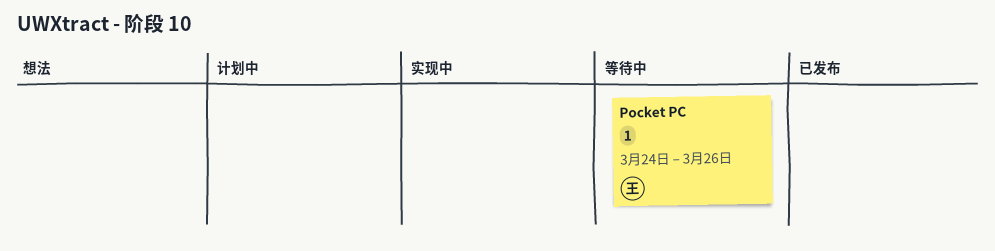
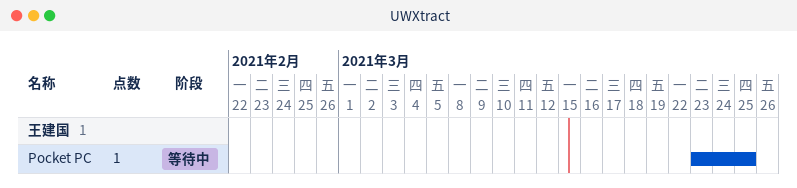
Pocket PC, start: Mar 24 -> Mar 23
Pocket PC, due: Mar 26 -> Mar 25

